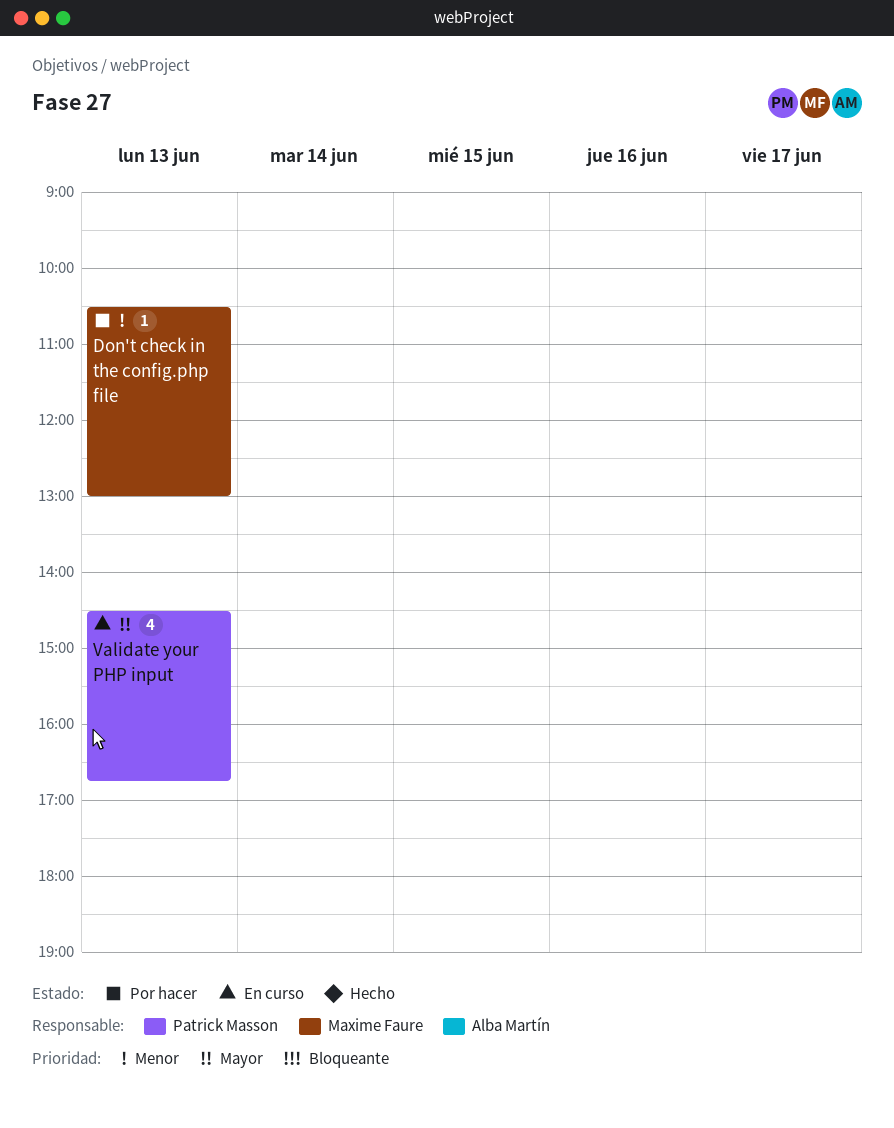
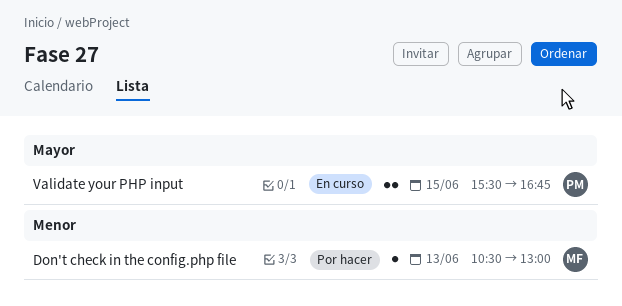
Validate your PHP input, estimate: 4 -> 2
Validate your PHP input, day: Jun 13 -> Jun 15
Validate your PHP input, begins: 14:30 -> 15:30

